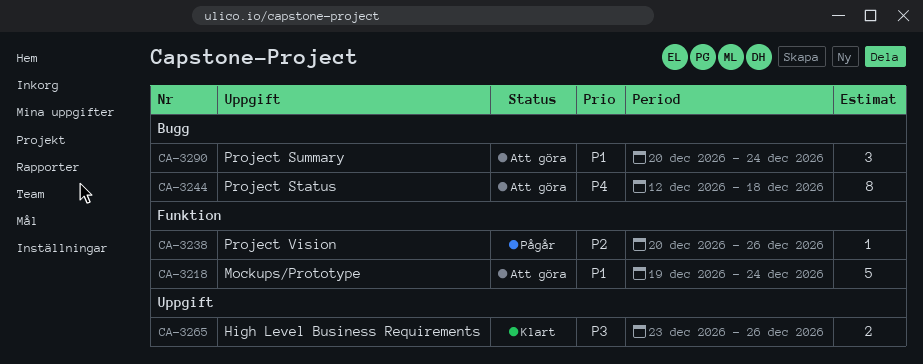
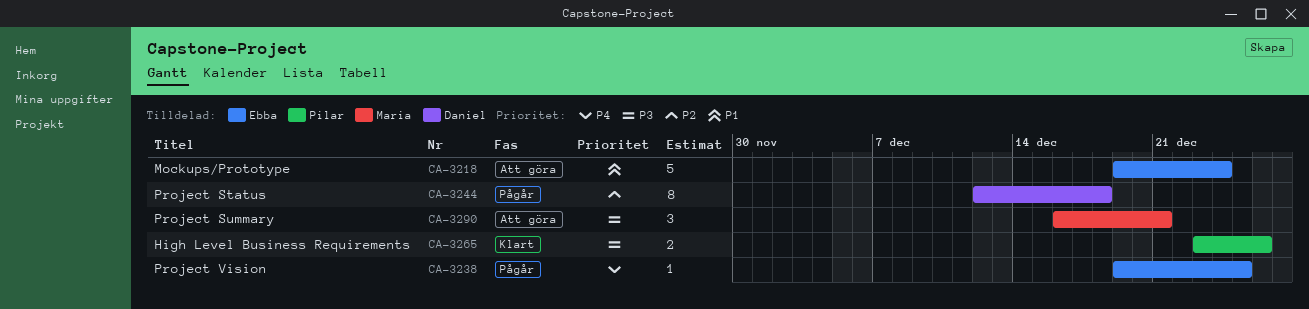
CA-3238, priority: P2 -> P4
CA-3238, start: Dec 20 -> Dec 19
CA-3238, due: Dec 26 -> Dec 25
CA-3244, status: Att göra -> Pågår
CA-3244, priority: P4 -> P2
CA-3290, priority: P1 -> P3
CA-3290, start: Dec 20 -> Dec 16
CA-3290, due: Dec 24 -> Dec 21

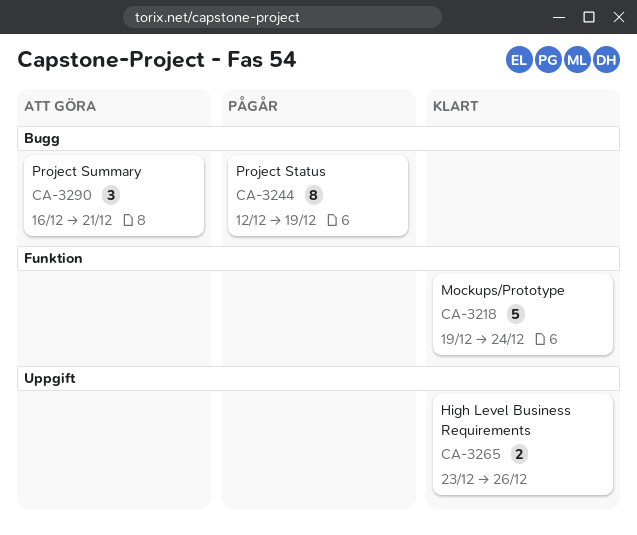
CA-3218, status: Att göra -> Klart
CA-3238: present -> none
CA-3244, due: Dec 18 -> Dec 19

